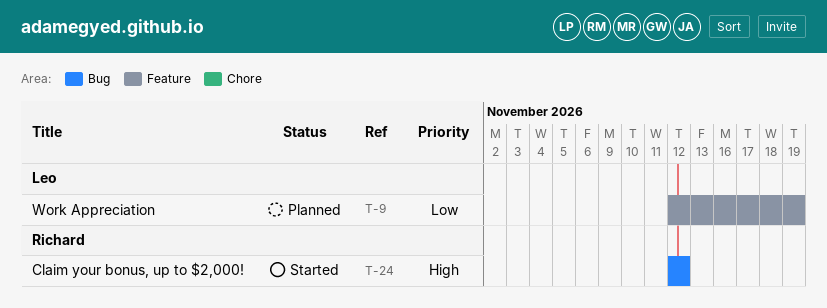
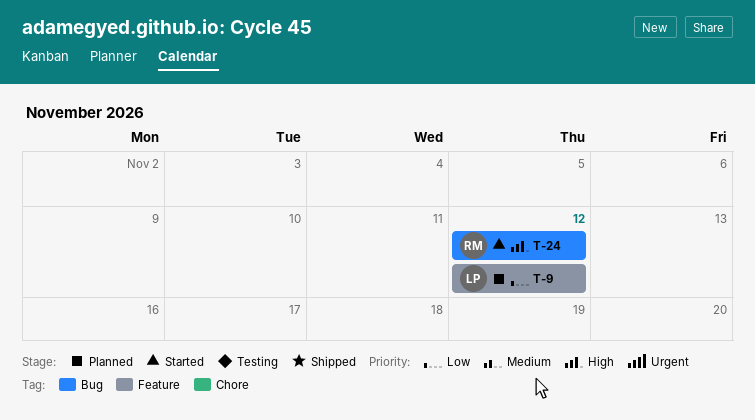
T-9, due: Nov 19 -> Nov 12

